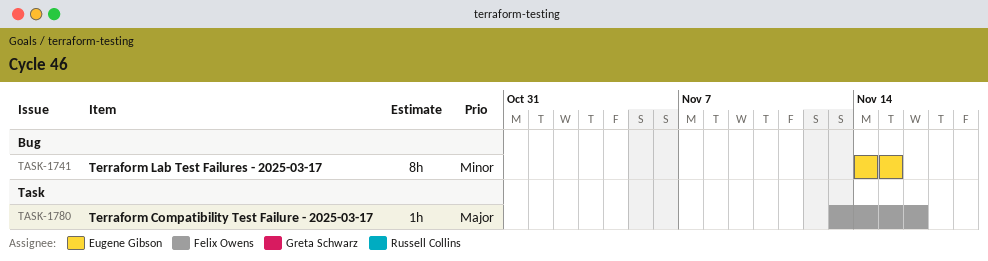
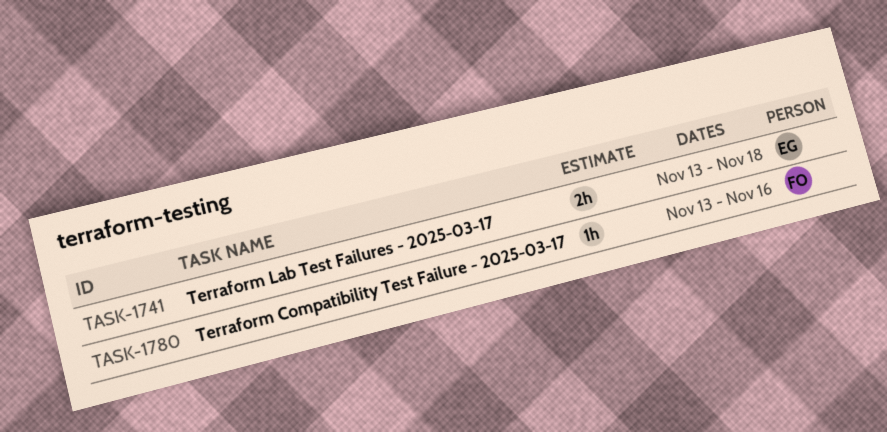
TASK-1741, estimate: 8h -> 2h
TASK-1741, start: Nov 14 -> Nov 13
TASK-1741, due: Nov 15 -> Nov 18

